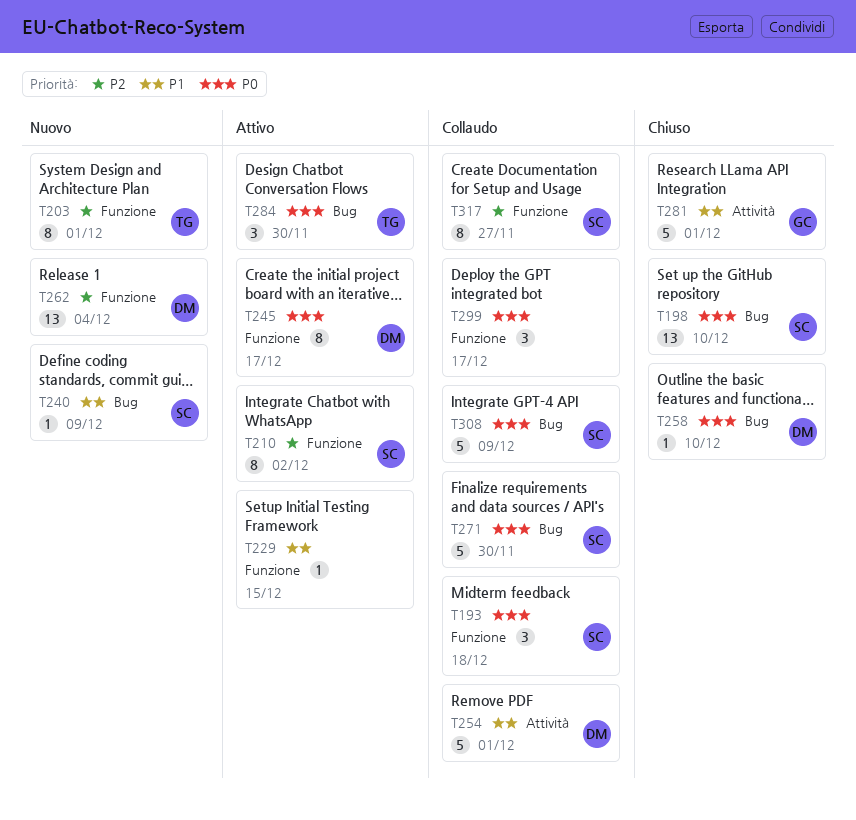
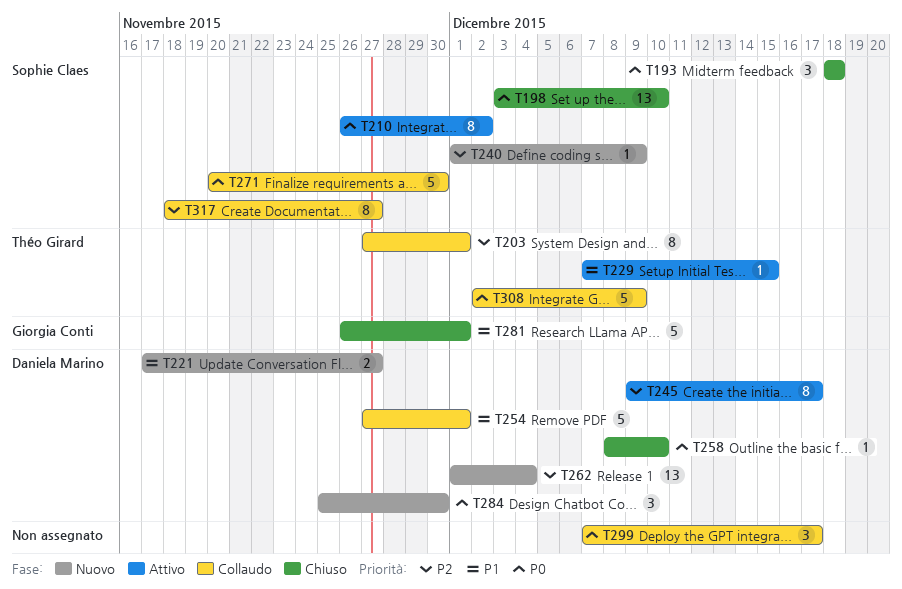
T193, status: Collaudo -> Chiuso
T203, status: Nuovo -> Collaudo
T210, priority: P2 -> P0
T221: none -> present
T229, owner: none -> Théo Girard
T240, priority: P1 -> P2
T245, priority: P0 -> P2
T284, status: Attivo -> Nuovo
T284, owner: Théo Girard -> Daniela Marino
T308, owner: Sophie Claes -> Théo Girard

